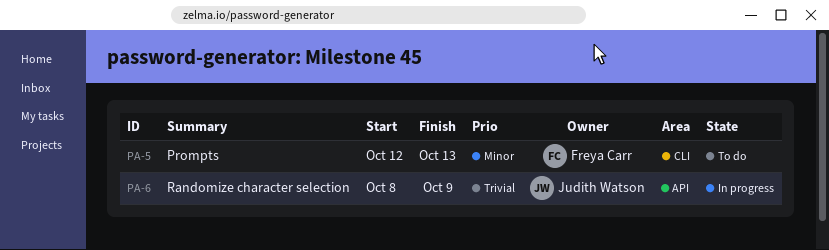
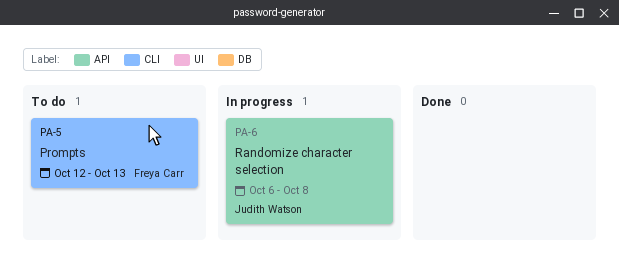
PA-6, start: Oct 8 -> Oct 6
PA-6, due: Oct 9 -> Oct 8

